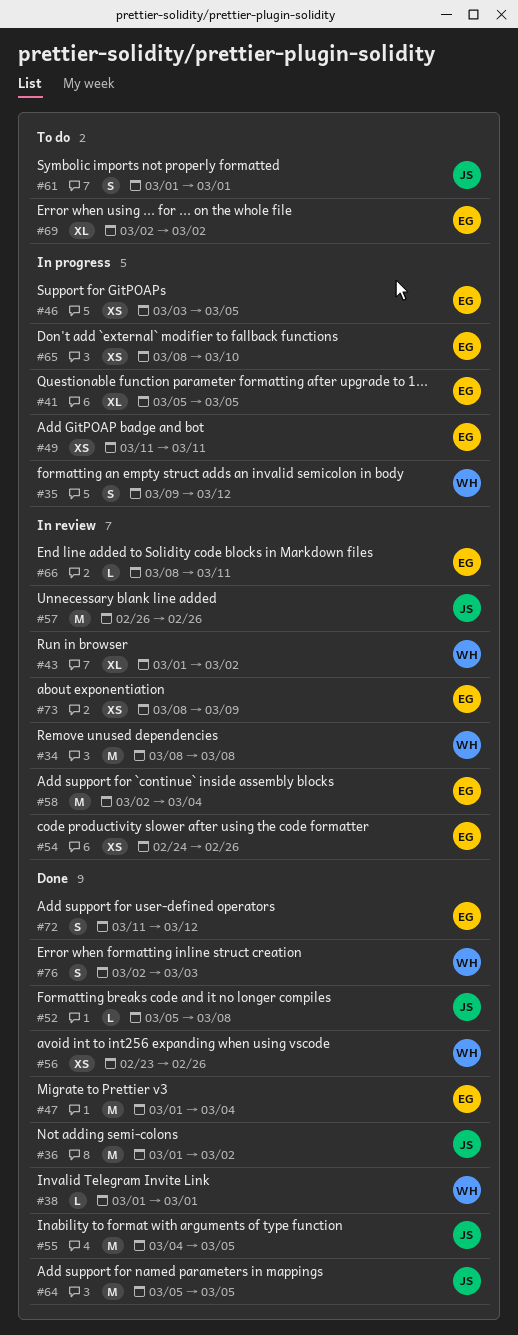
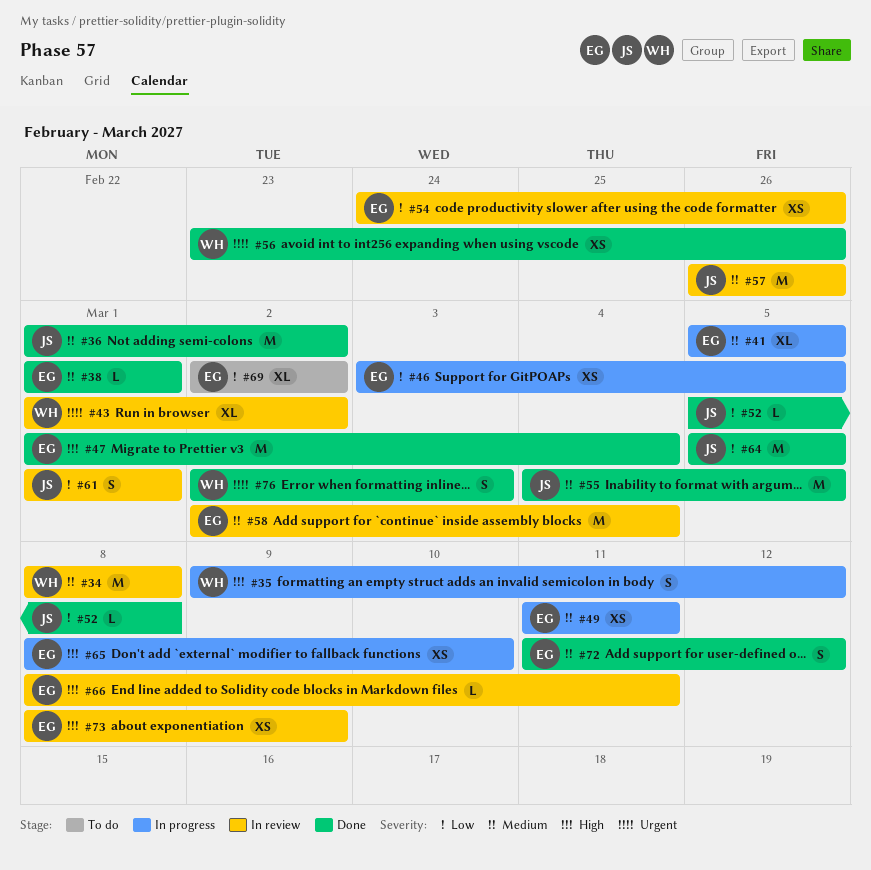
#38, owner: WH -> EG
#61, status: To do -> In review

